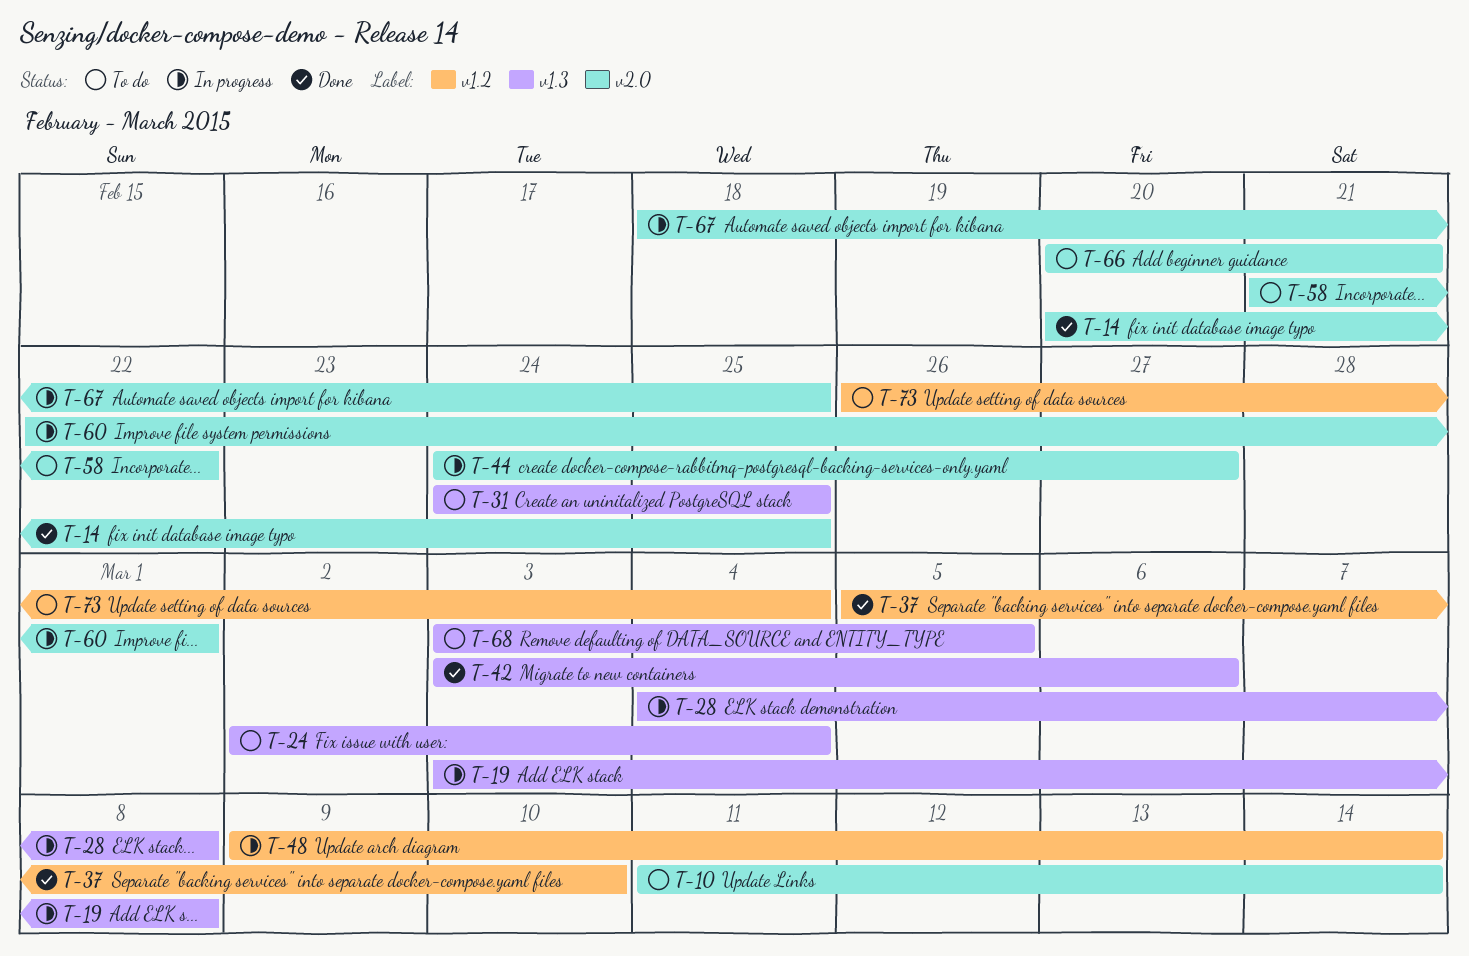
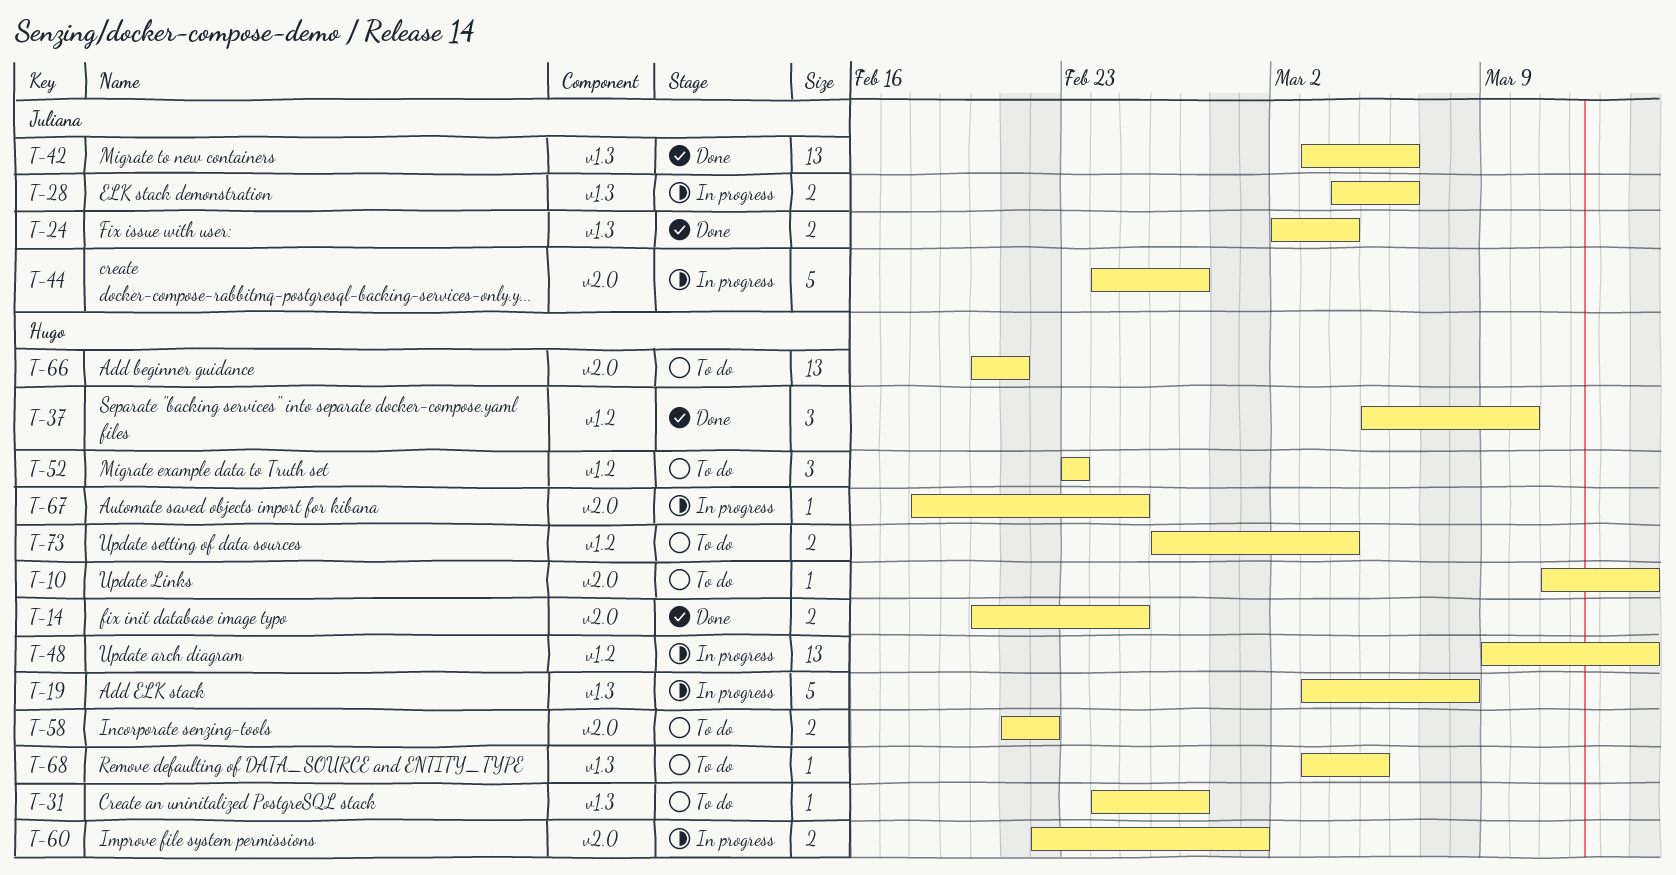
T-24, status: To do -> Done
T-28, due: Mar 8 -> Mar 6
T-31, due: Feb 25 -> Feb 27
T-52: none -> present

